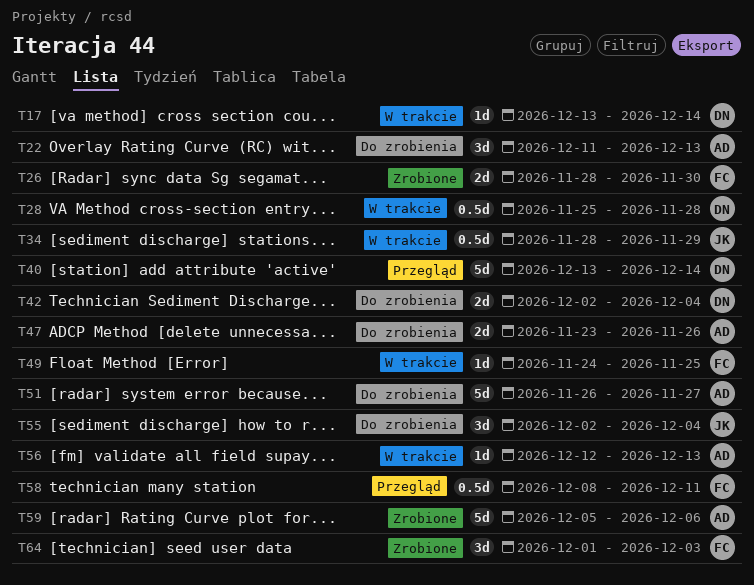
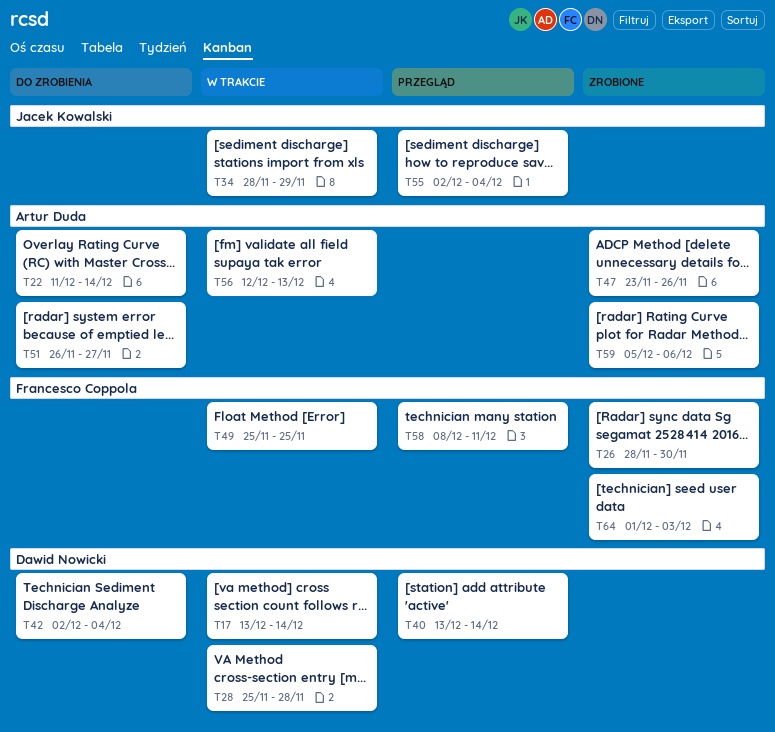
T22, due: Dec 13 -> Dec 14
T47, status: Do zrobienia -> Zrobione
T49, start: Nov 24 -> Nov 25
T55, status: Do zrobienia -> Przegląd

